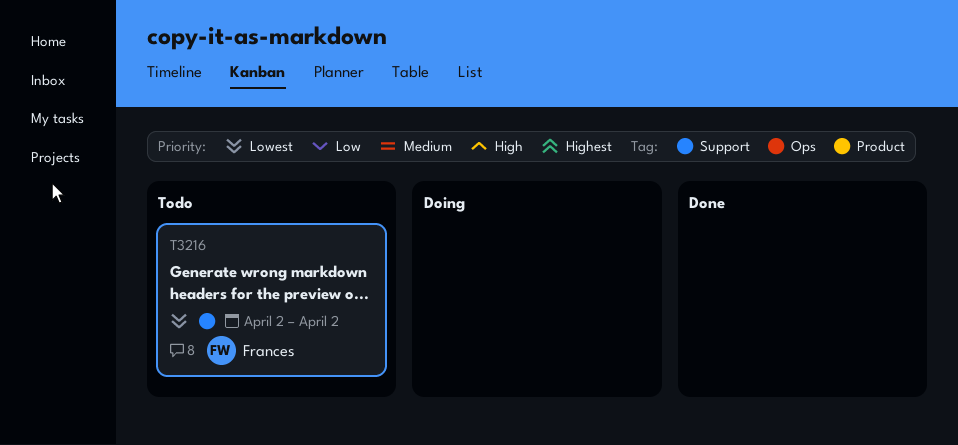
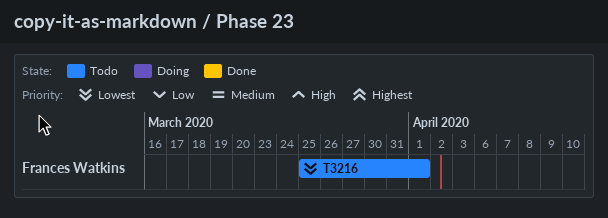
T3216, start: Apr 2 -> Mar 25
T3216, due: Apr 2 -> Apr 1

